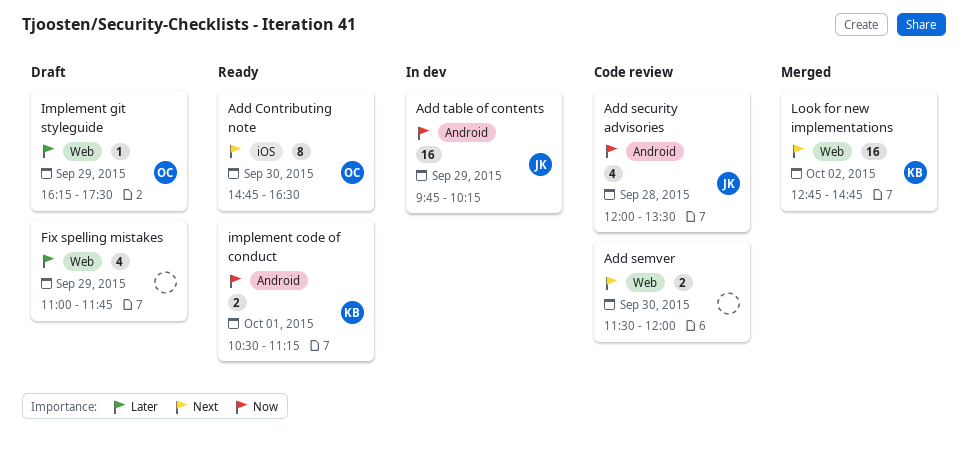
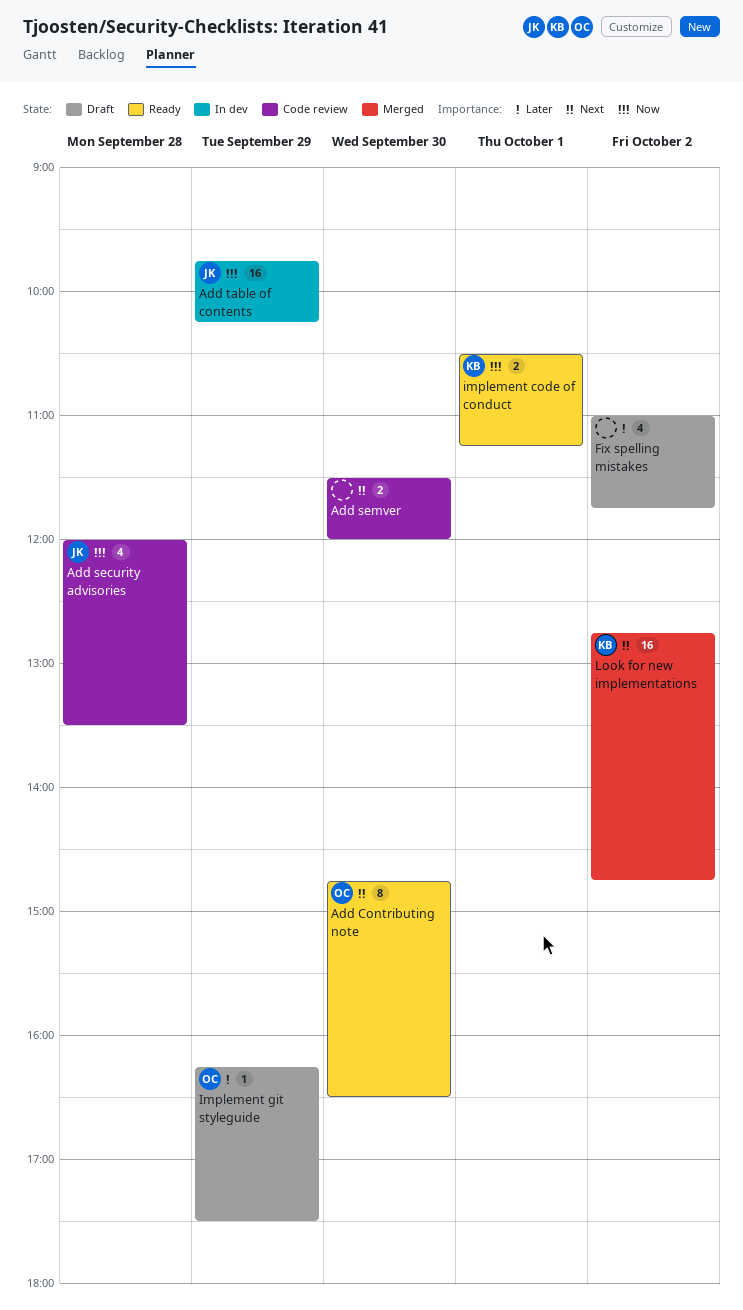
Fix spelling mistakes, day: Sep 29 -> Oct 2

